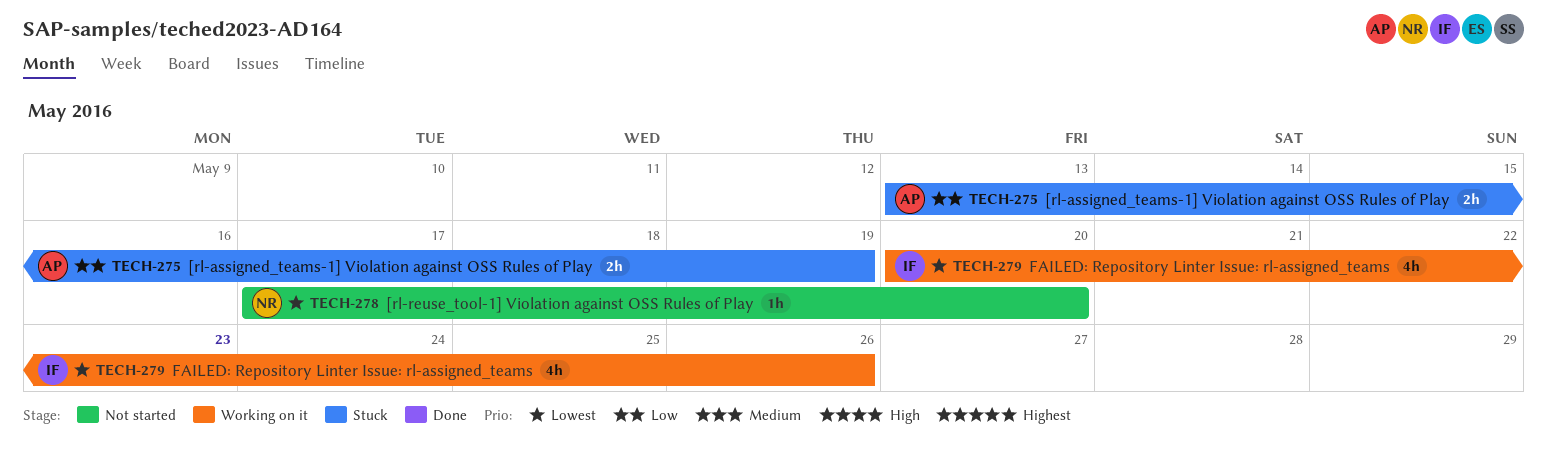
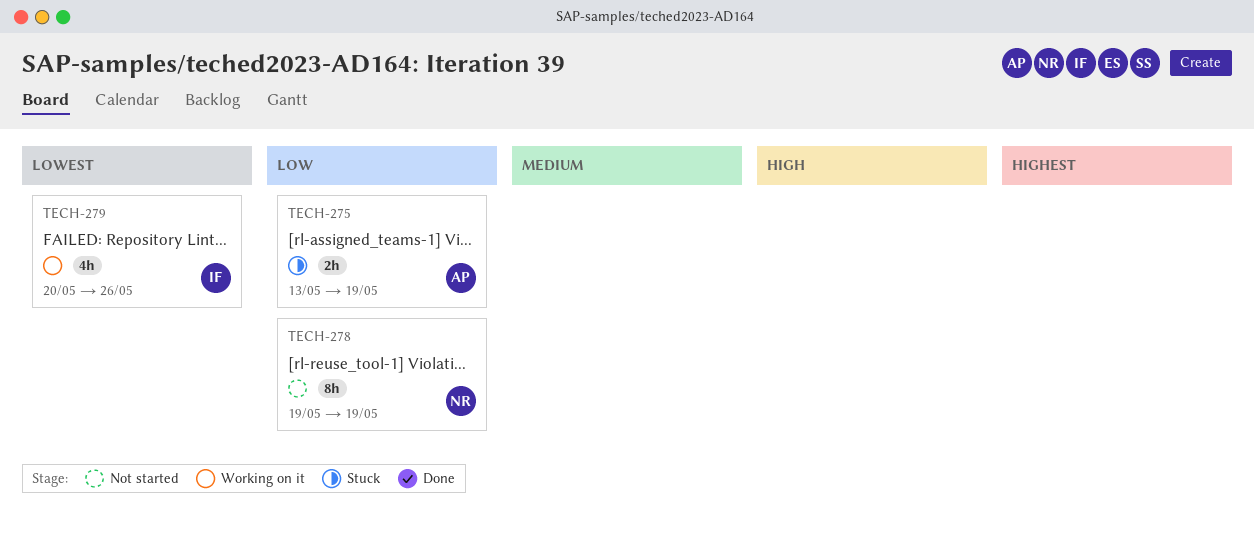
TECH-278, priority: Lowest -> Low
TECH-278, estimate: 1h -> 8h
TECH-278, start: May 17 -> May 19
TECH-278, due: May 20 -> May 19

